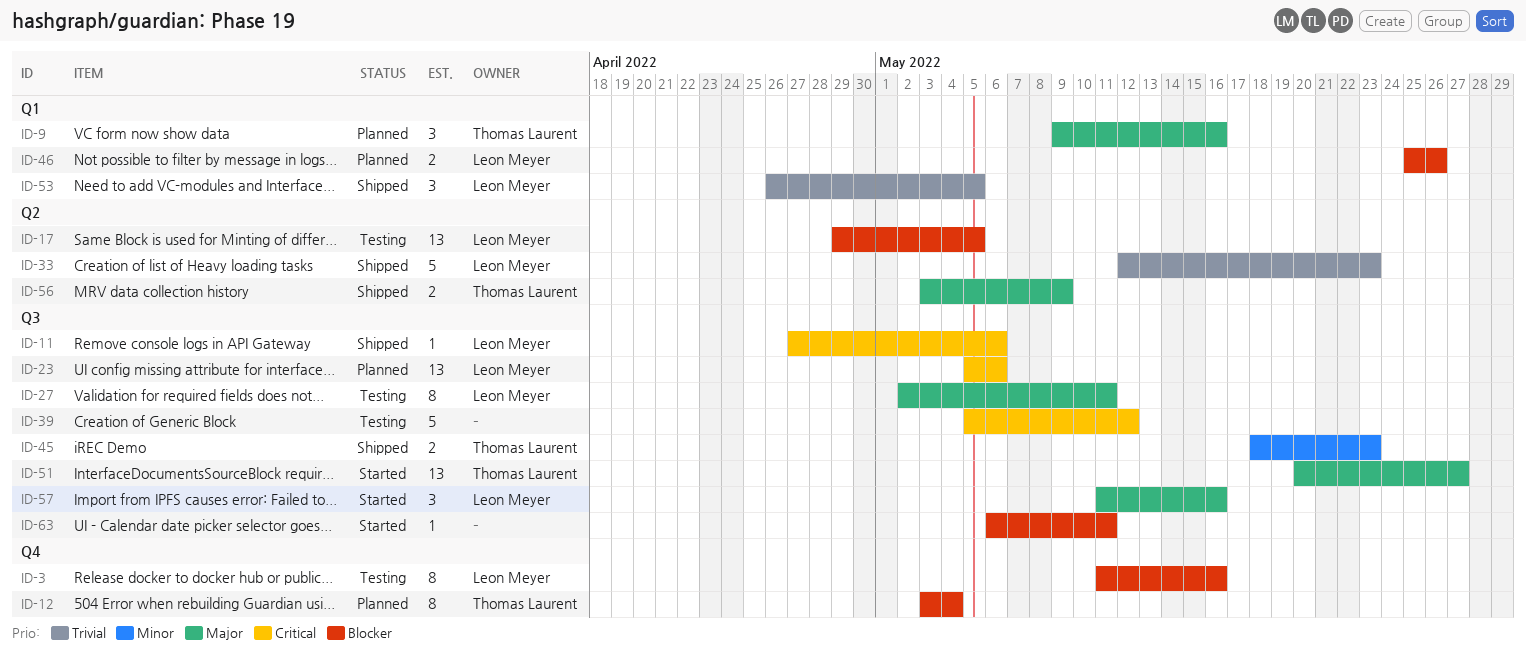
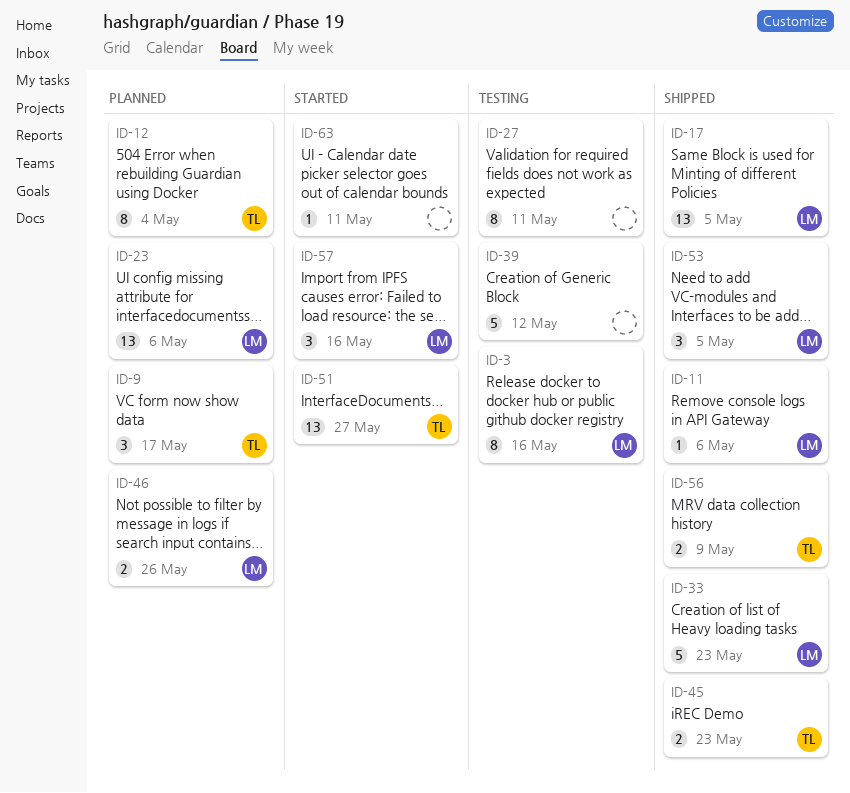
ID-9, due: May 16 -> May 17
ID-17, status: Testing -> Shipped
ID-27, owner: Leon Meyer -> none

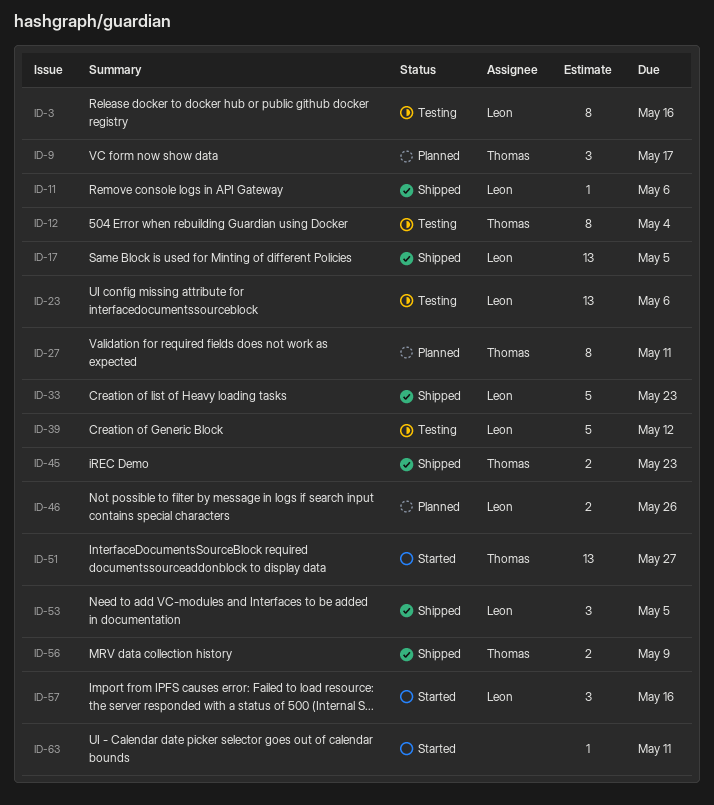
ID-12, status: Planned -> Testing
ID-23, status: Planned -> Testing
ID-27, status: Testing -> Planned
ID-27, owner: none -> Thomas
ID-39, owner: none -> Leon

